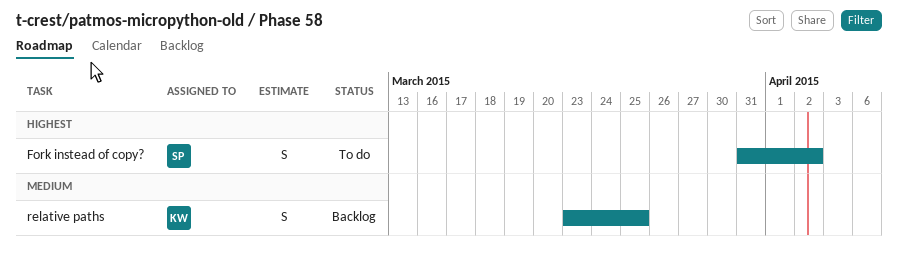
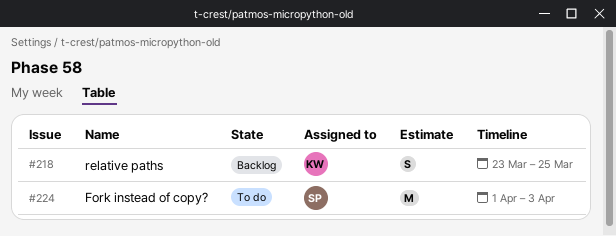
Fork instead of copy?, estimate: S -> M
Fork instead of copy?, start: Mar 31 -> Apr 1
Fork instead of copy?, due: Apr 2 -> Apr 3

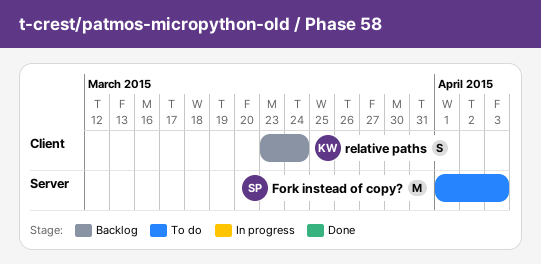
relative paths, due: Mar 25 -> Mar 24

